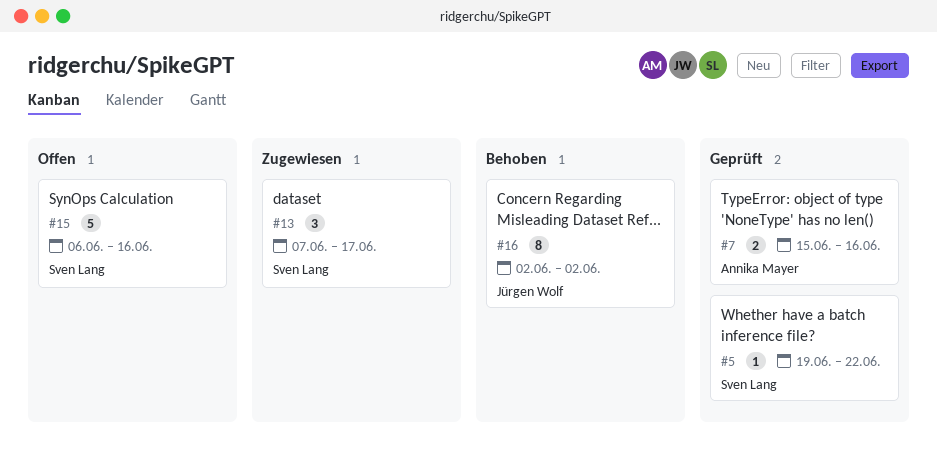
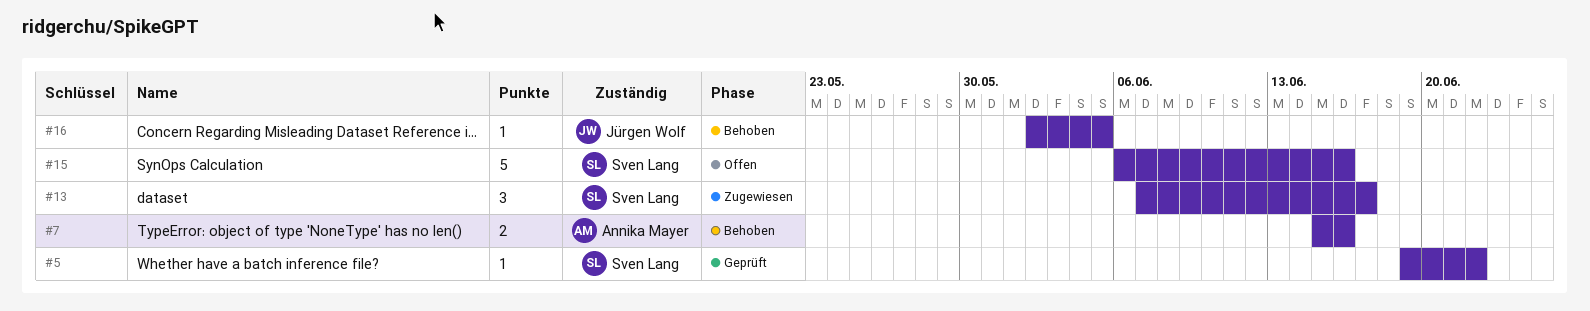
#7, status: Geprüft -> Behoben
#16, estimate: 8 -> 1
#16, due: Jun 2 -> Jun 5

